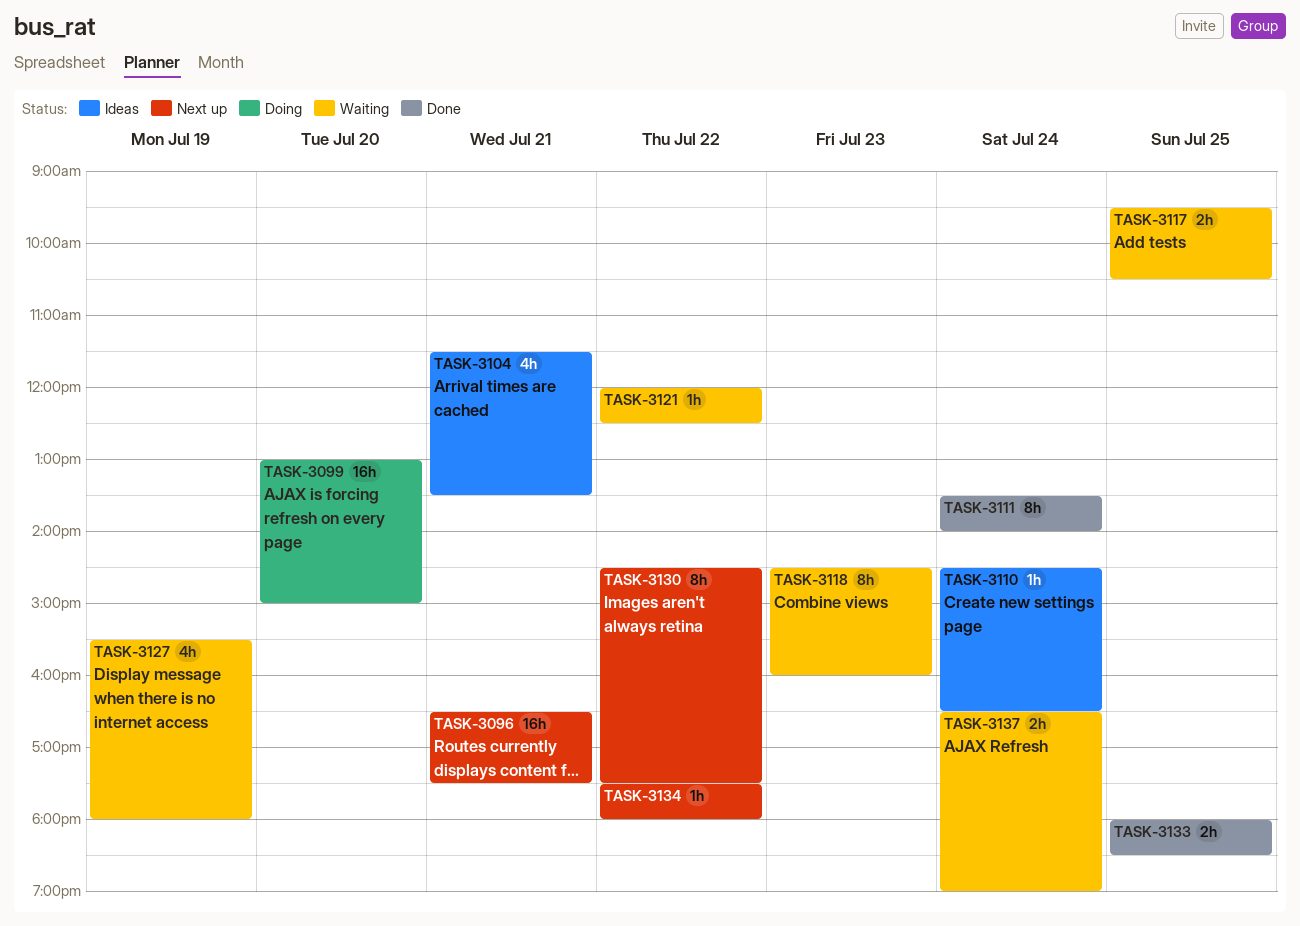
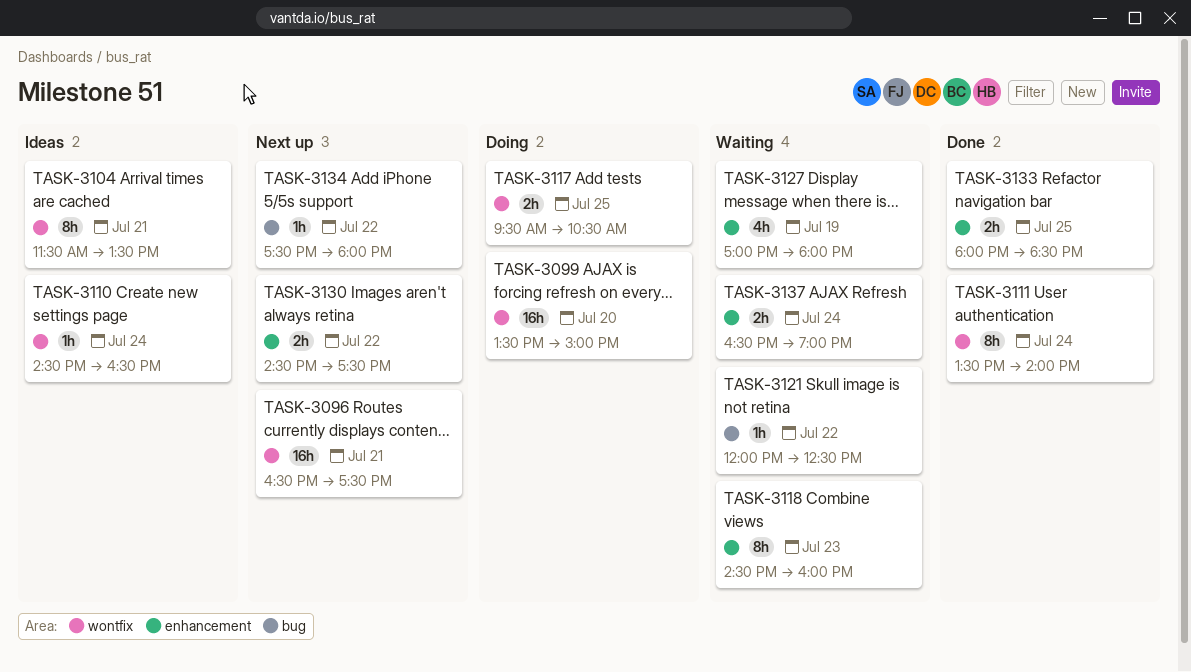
TASK-3099, begins: 13:00 -> 13:30
TASK-3104, estimate: 4h -> 8h
TASK-3117, status: Waiting -> Doing
TASK-3127, begins: 15:30 -> 17:00
TASK-3130, estimate: 8h -> 2h

